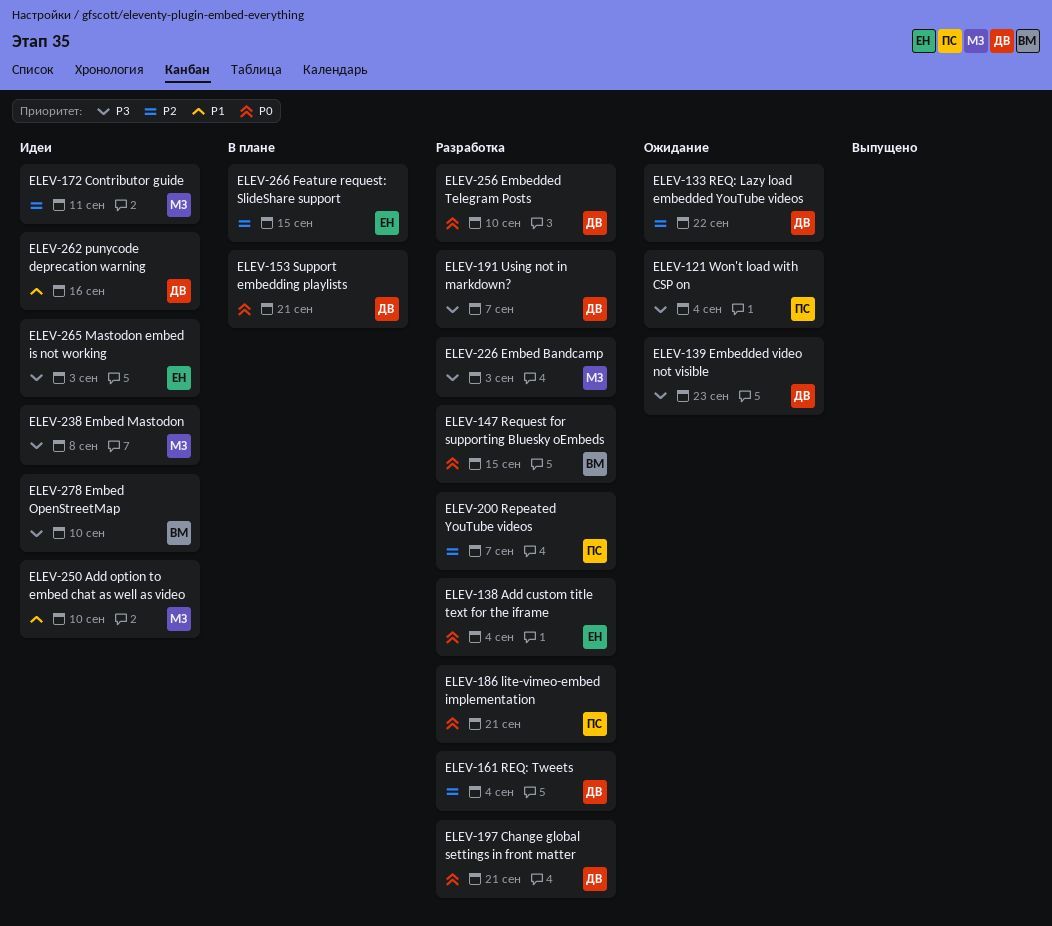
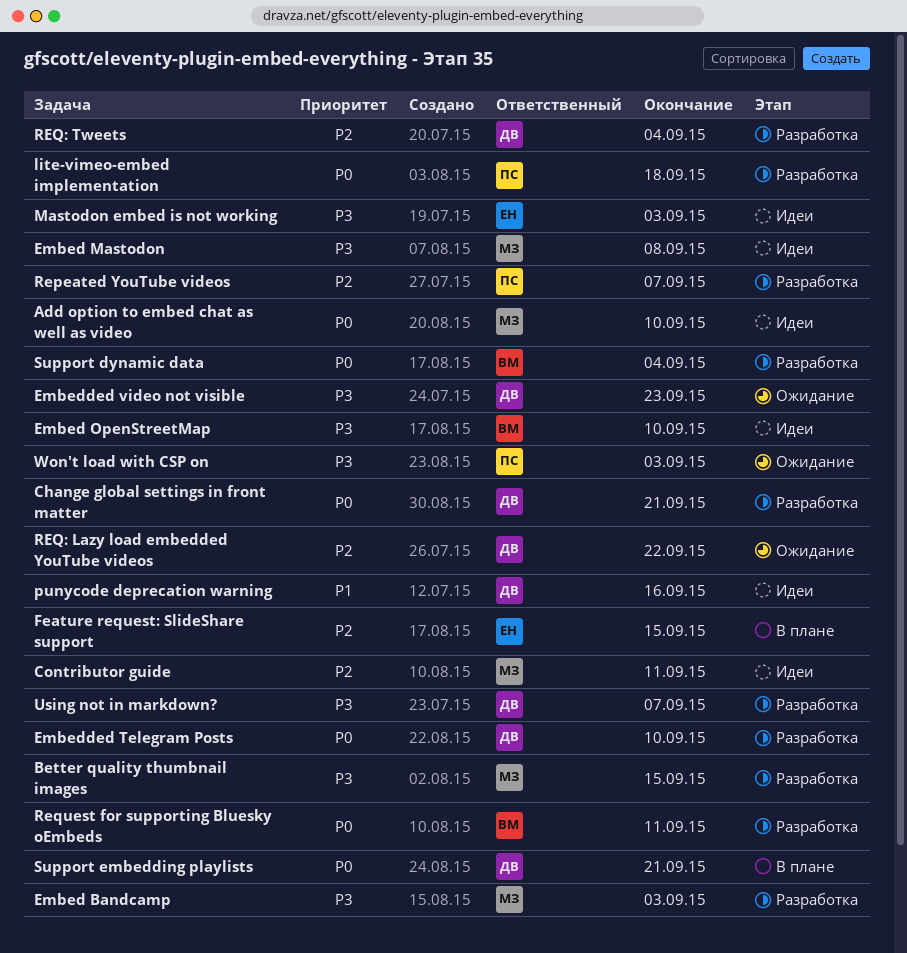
Add custom title text for the iframe: present -> none
Add option to embed chat as well as video, priority: P1 -> P0
Better quality thumbnail images: none -> present
lite-vimeo-embed implementation, due: Sep 21 -> Sep 18
Request for supporting Bluesky oEmbeds, due: Sep 15 -> Sep 11
Support dynamic data: none -> present
Won't load with CSP on, due: Sep 4 -> Sep 3

